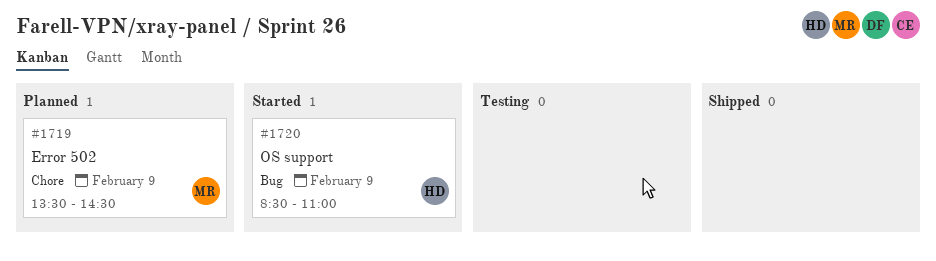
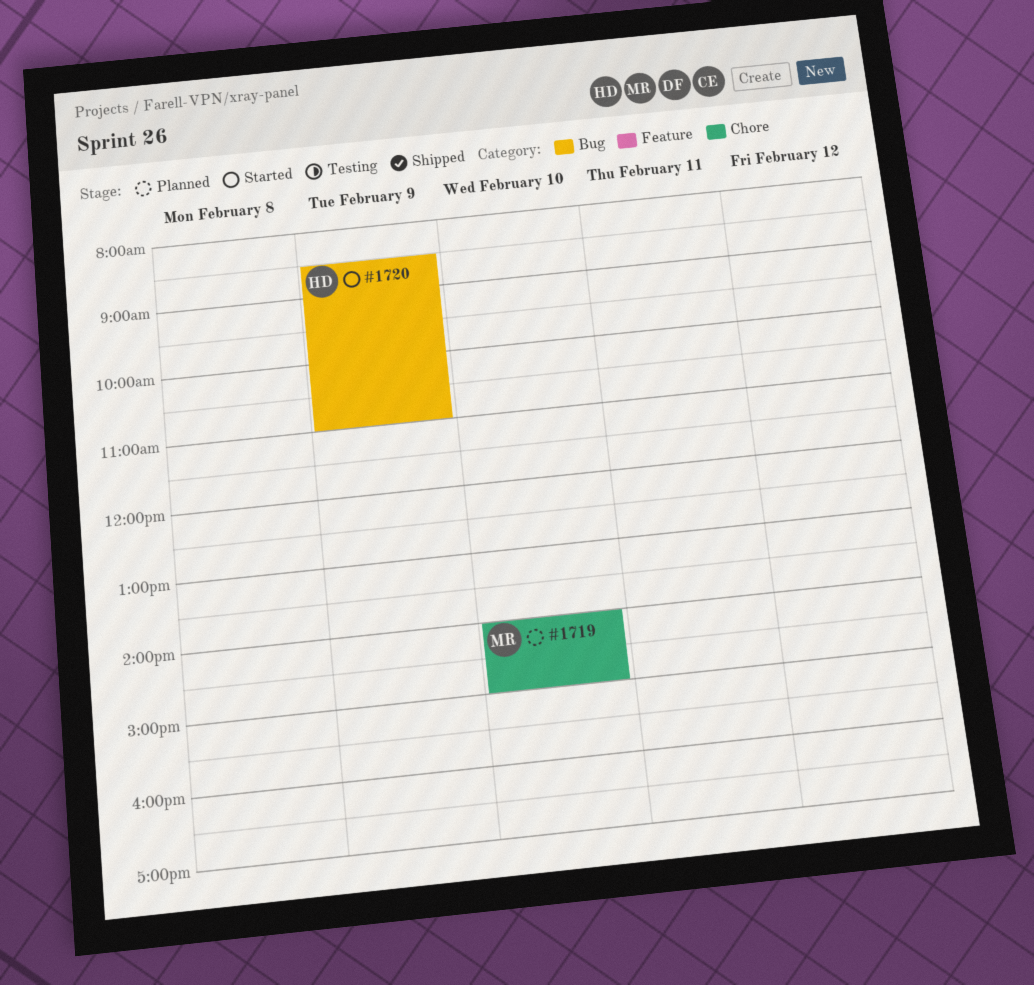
#1719, day: Feb 9 -> Feb 10
#1719, begins: 13:30 -> 14:00
#1719, ends: 14:30 -> 15:00

